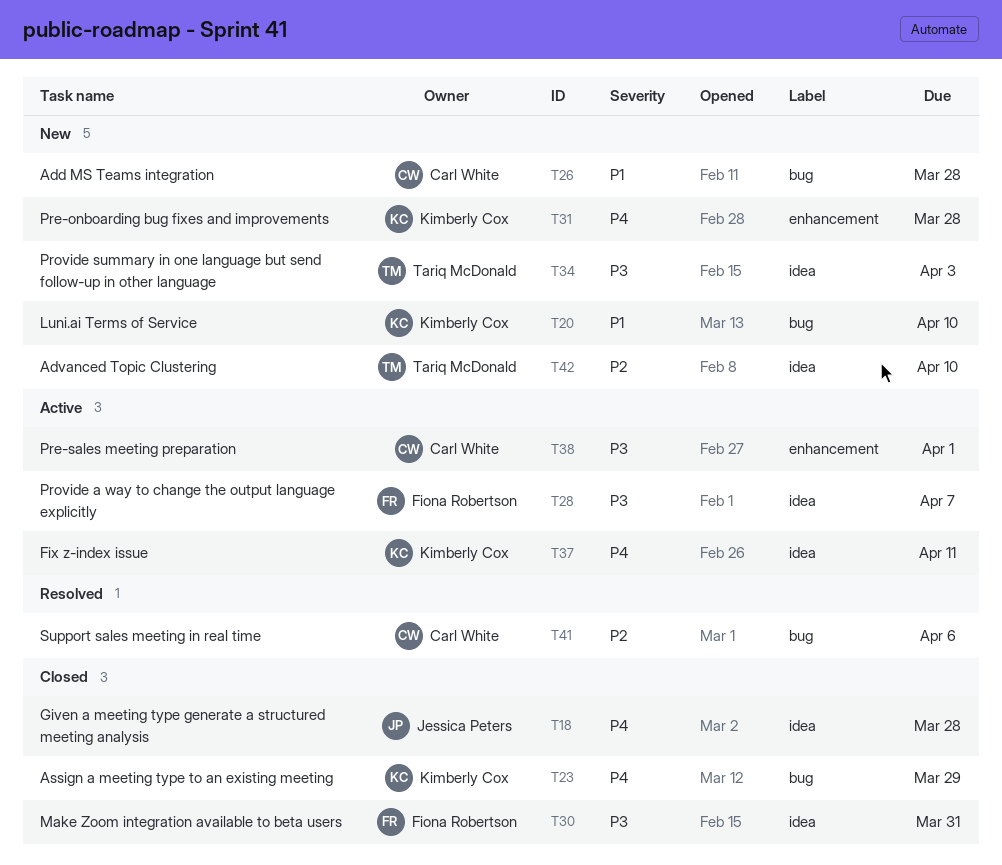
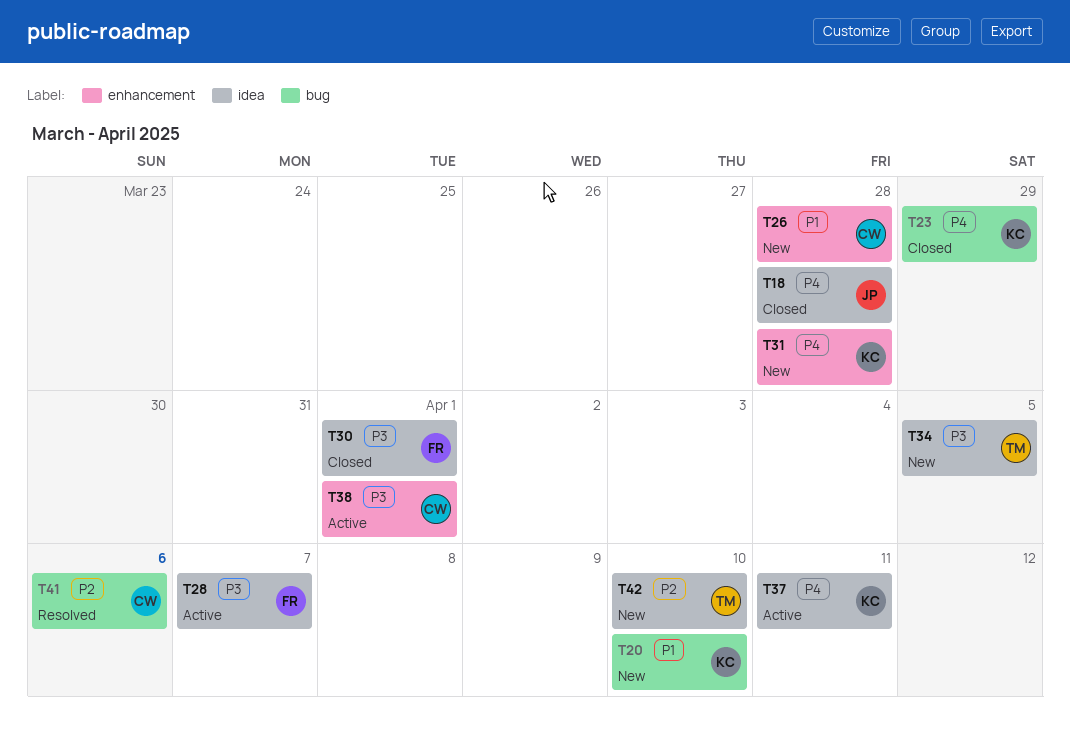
T26, label: bug -> enhancement
T30, due: Mar 31 -> Apr 1
T34, due: Apr 3 -> Apr 5

